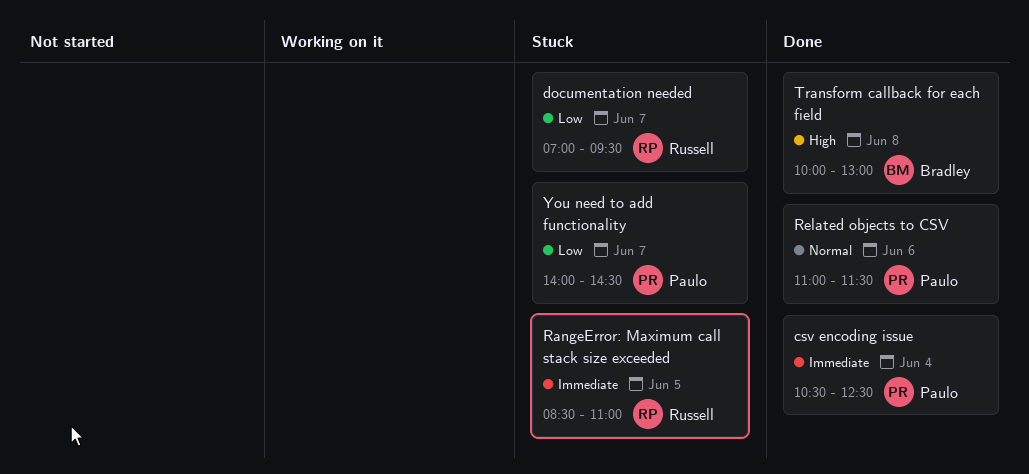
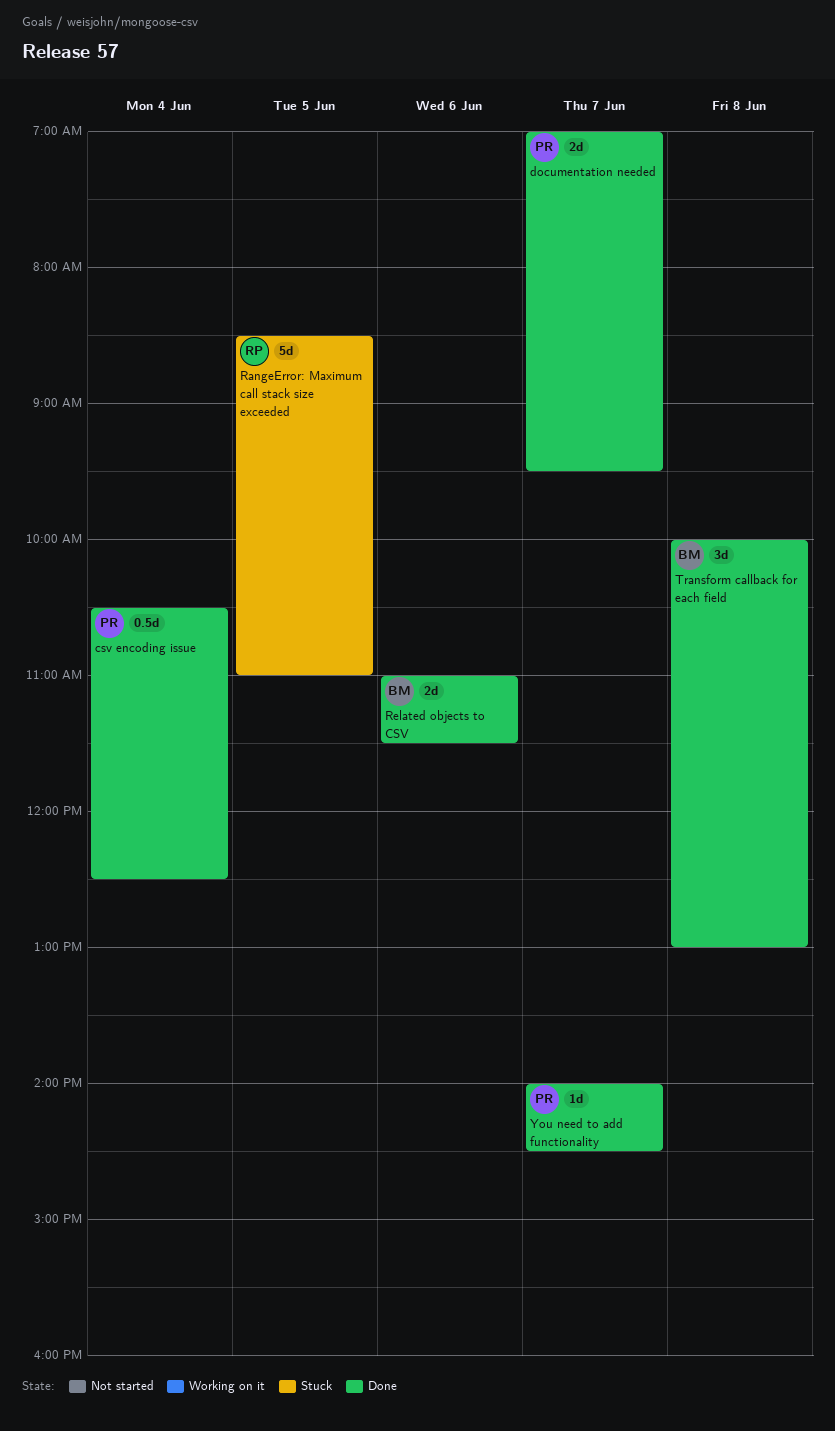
documentation needed, status: Stuck -> Done
documentation needed, owner: Russell -> Paulo
Related objects to CSV, owner: Paulo -> Bradley
You need to add functionality, status: Stuck -> Done

